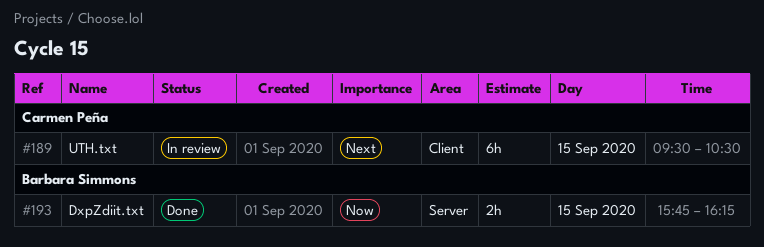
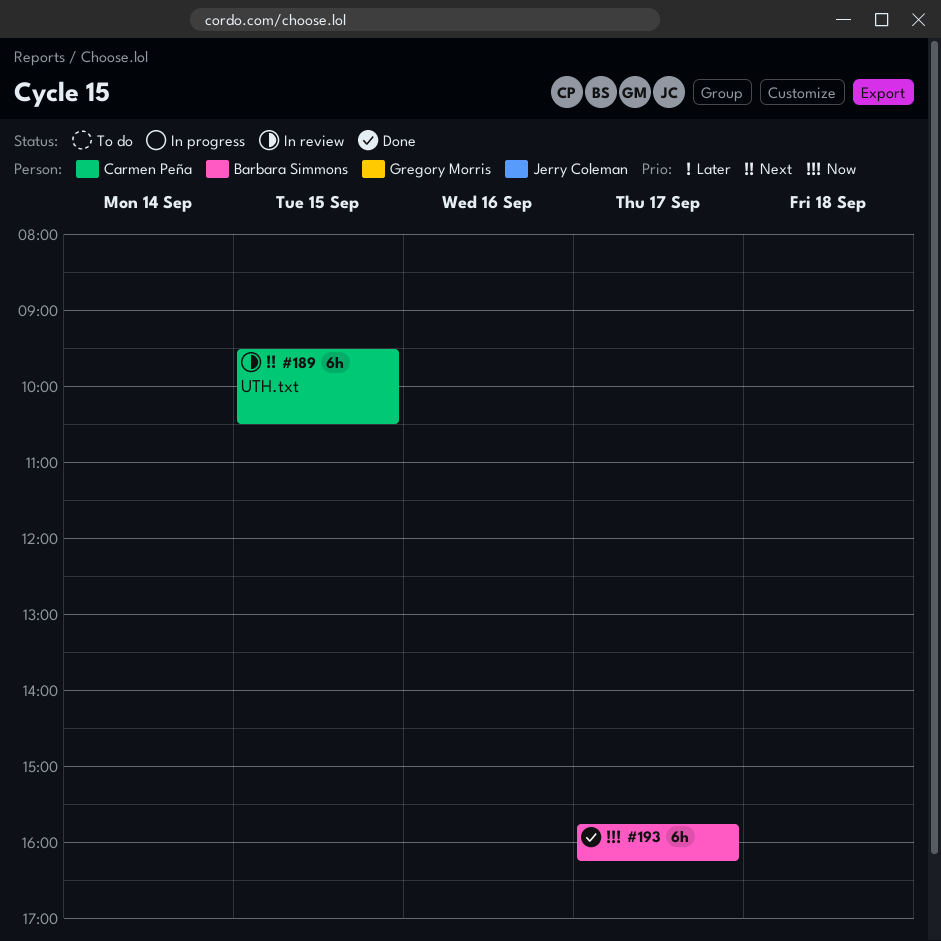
#193, estimate: 2h -> 6h
#193, day: Sep 15 -> Sep 17

